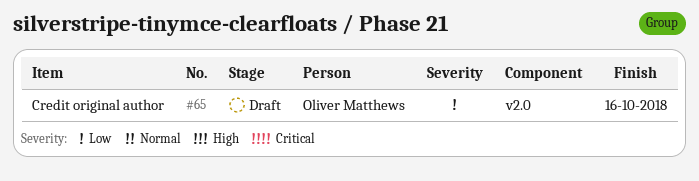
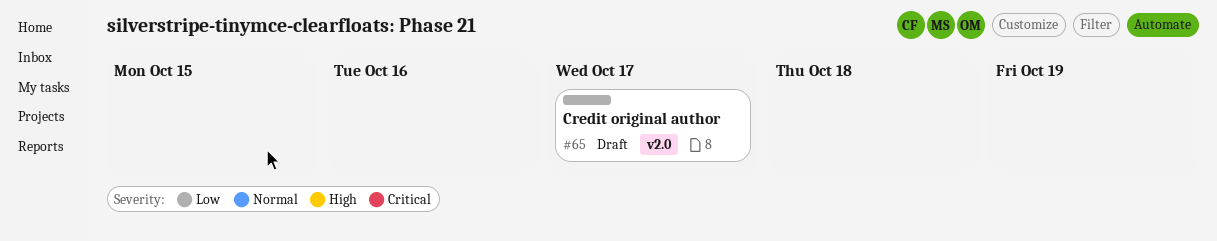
#65, due: Oct 16 -> Oct 17

